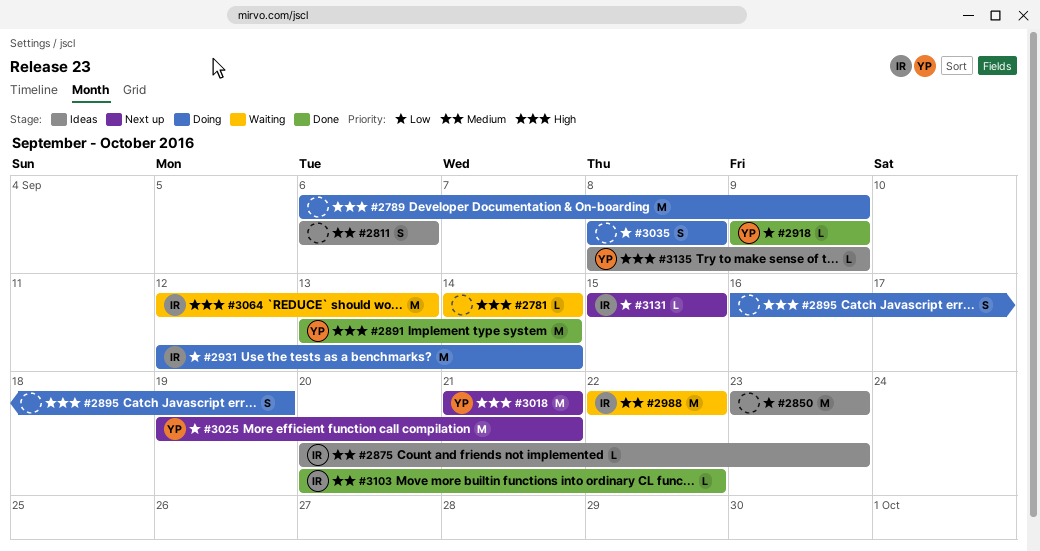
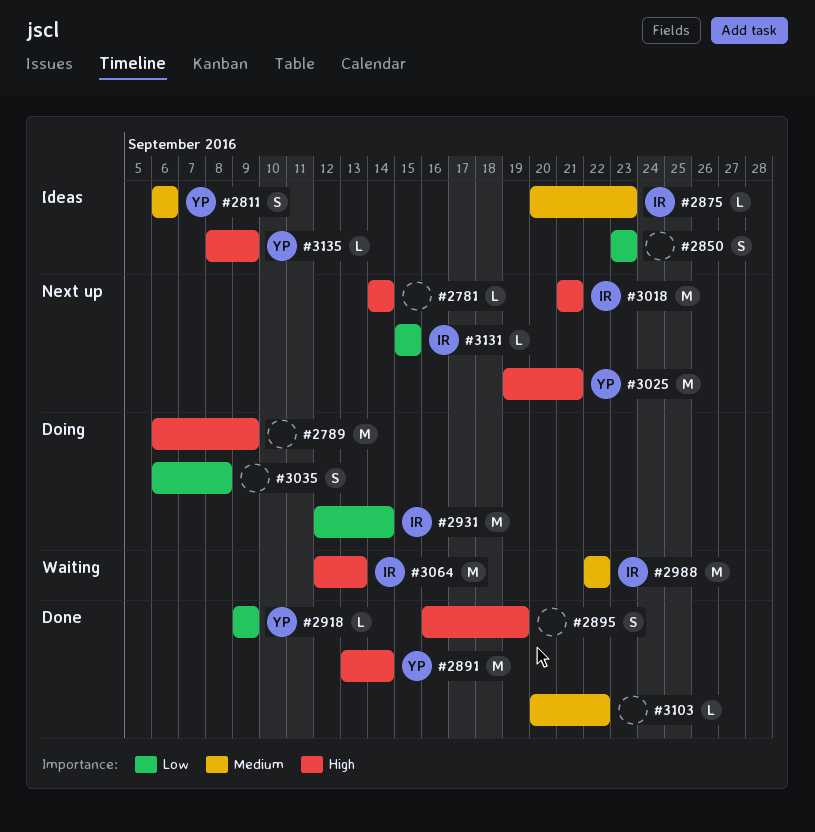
#2781, status: Waiting -> Next up
#2811, owner: none -> YP
#2850, estimate: M -> S
#2895, status: Doing -> Done
#3018, owner: YP -> IR
#3025, priority: Low -> High
#3035, start: Sep 8 -> Sep 6
#3103, owner: IR -> none

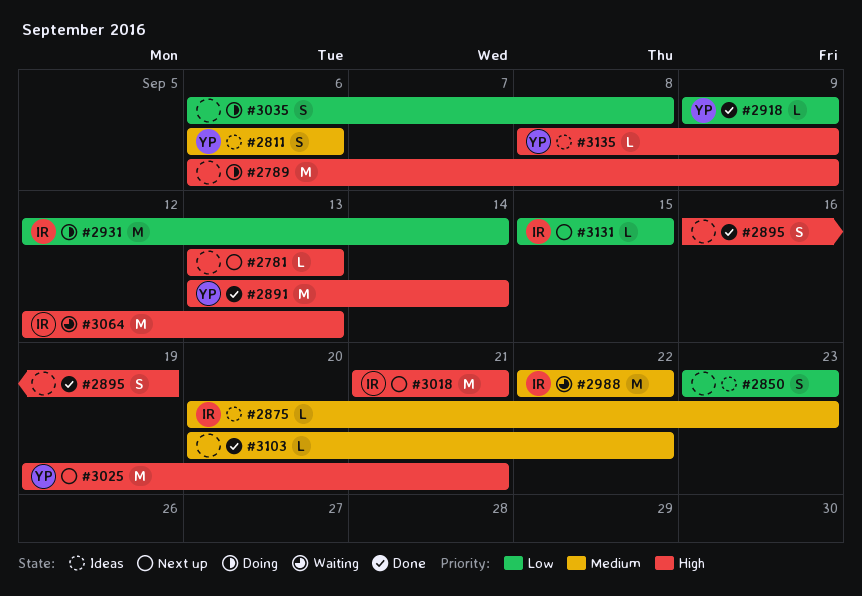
#2781, start: Sep 14 -> Sep 13
#2781, due: Sep 14 -> Sep 13

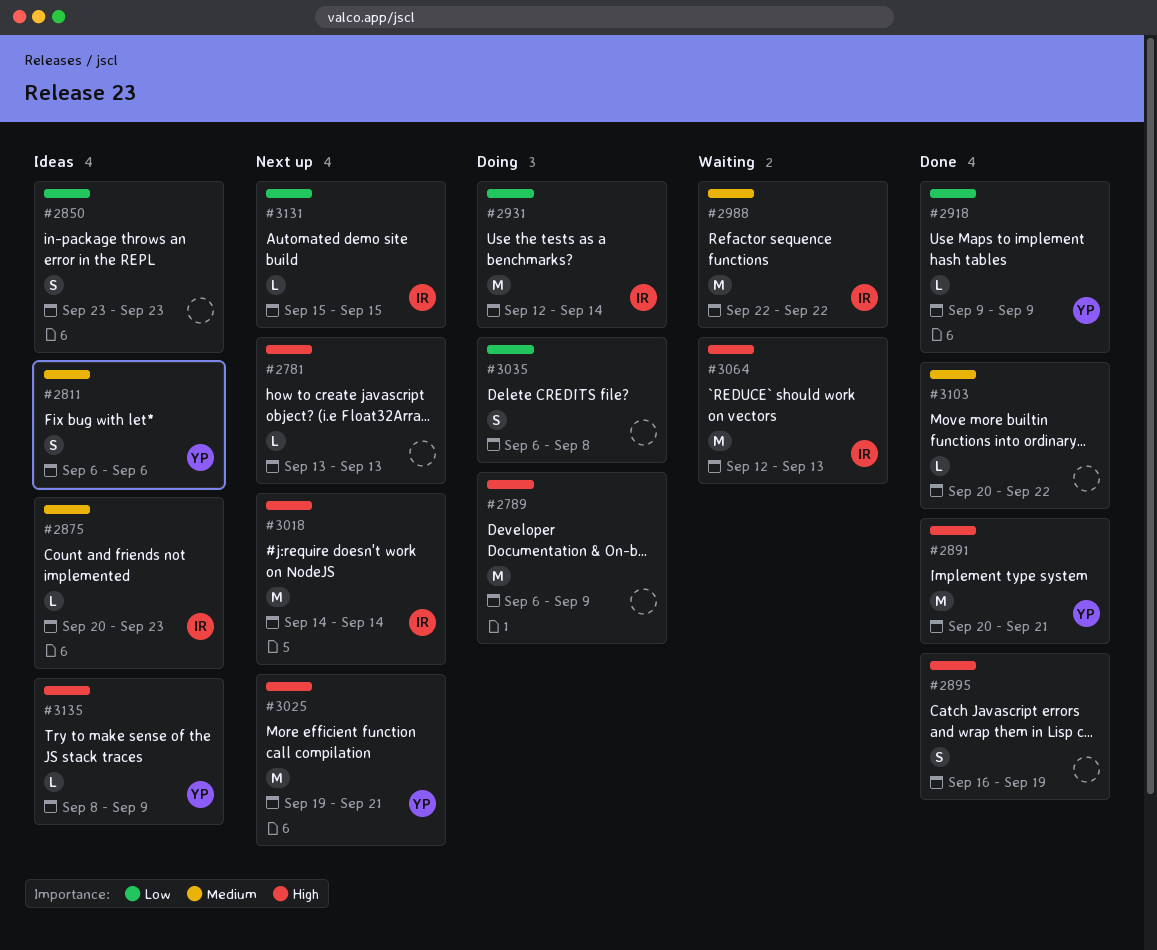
#2891, start: Sep 13 -> Sep 20
#2891, due: Sep 14 -> Sep 21
#3018, start: Sep 21 -> Sep 14
#3018, due: Sep 21 -> Sep 14

